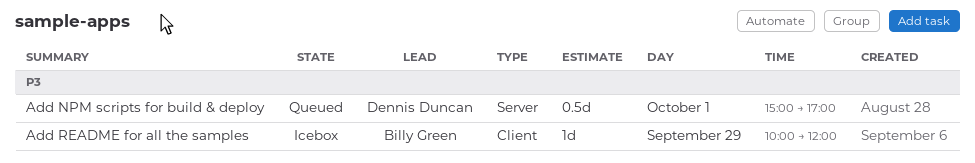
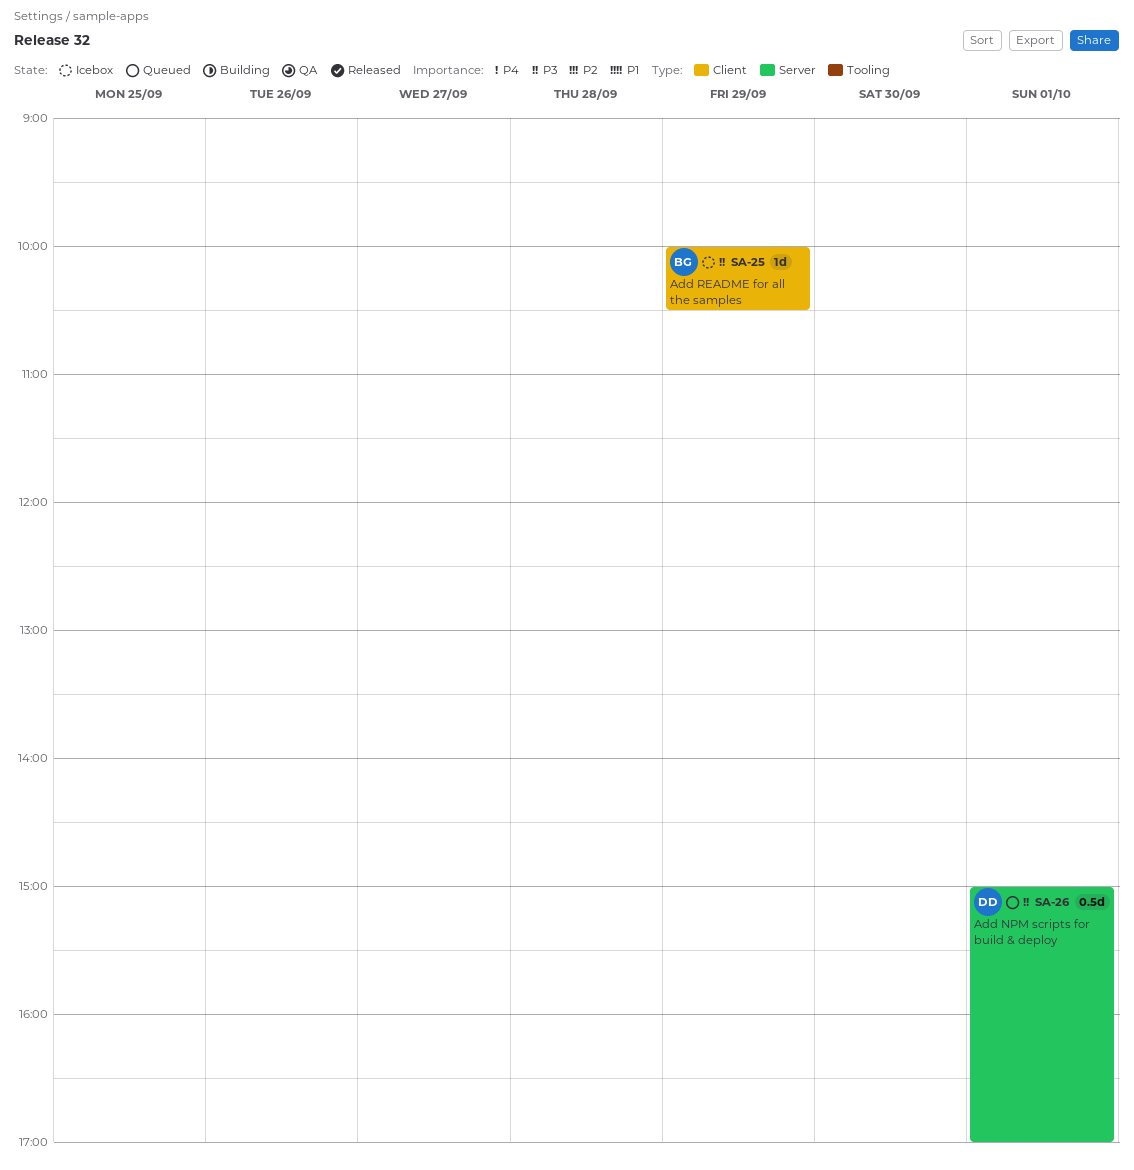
Add README for all the samples, ends: 12:00 -> 10:30

